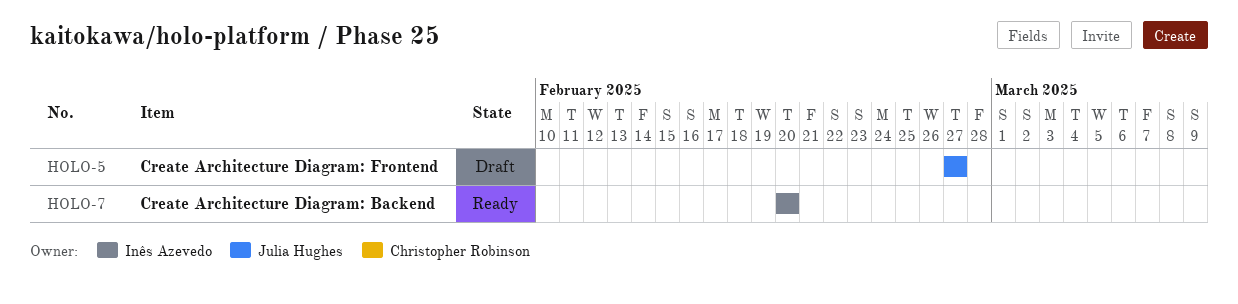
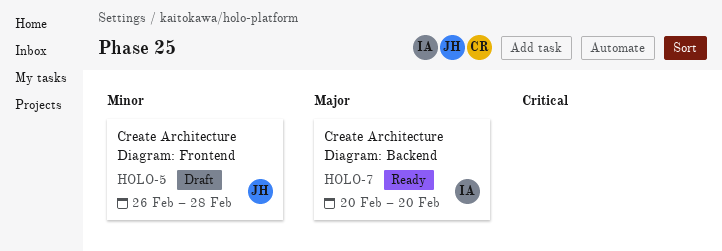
HOLO-5, start: Feb 27 -> Feb 26
HOLO-5, due: Feb 27 -> Feb 28

